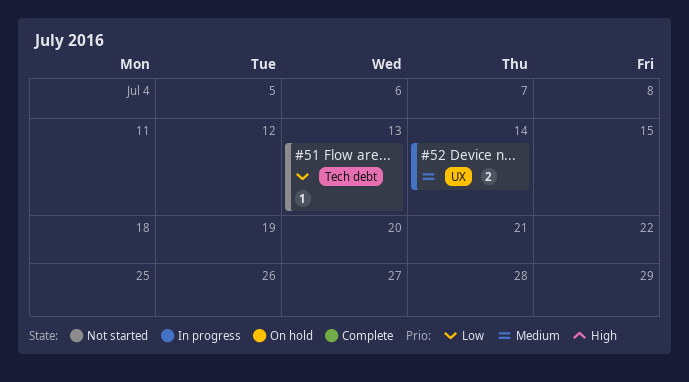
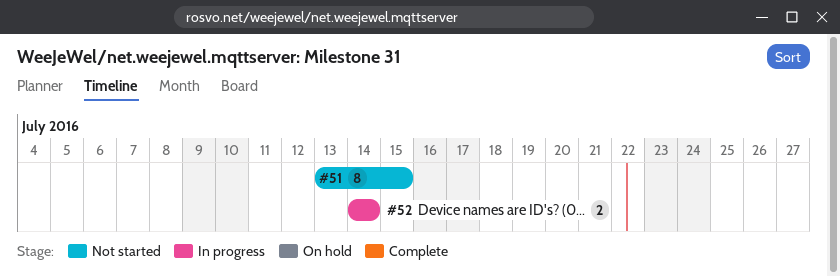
#51, estimate: 1 -> 8
#51, due: Jul 13 -> Jul 15

